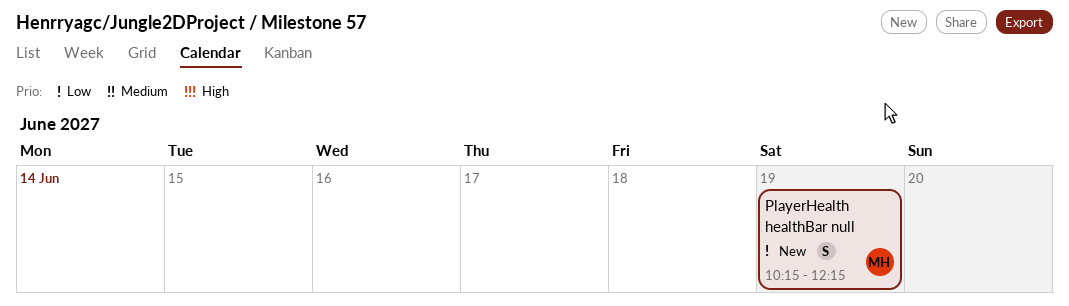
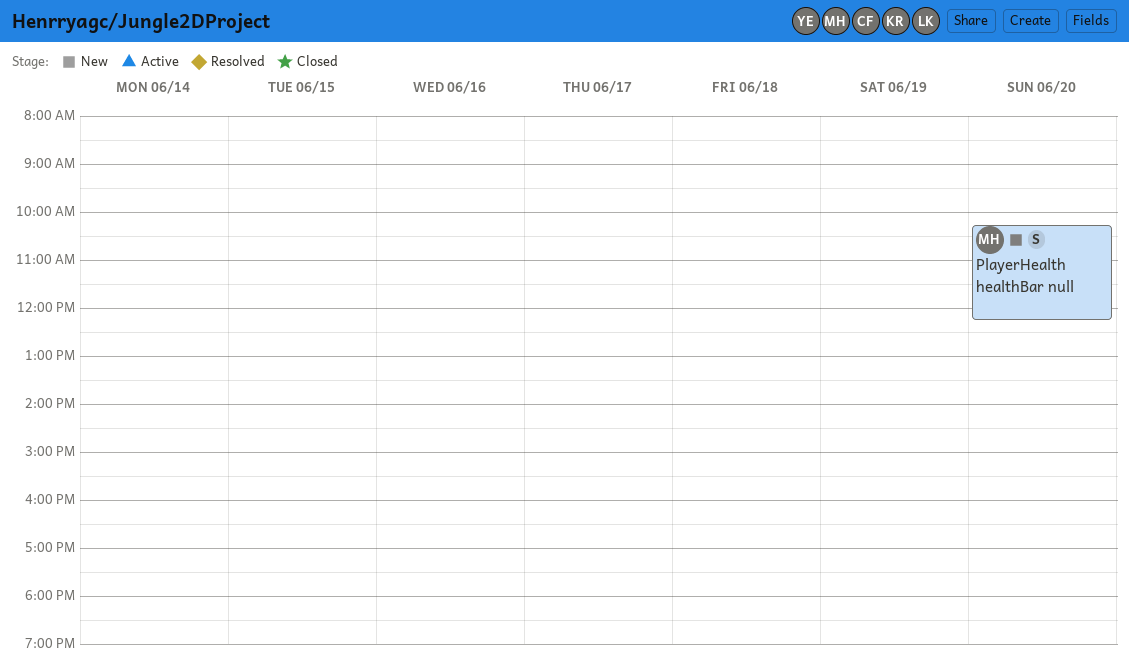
PlayerHealth healthBar null, day: Jun 19 -> Jun 20

